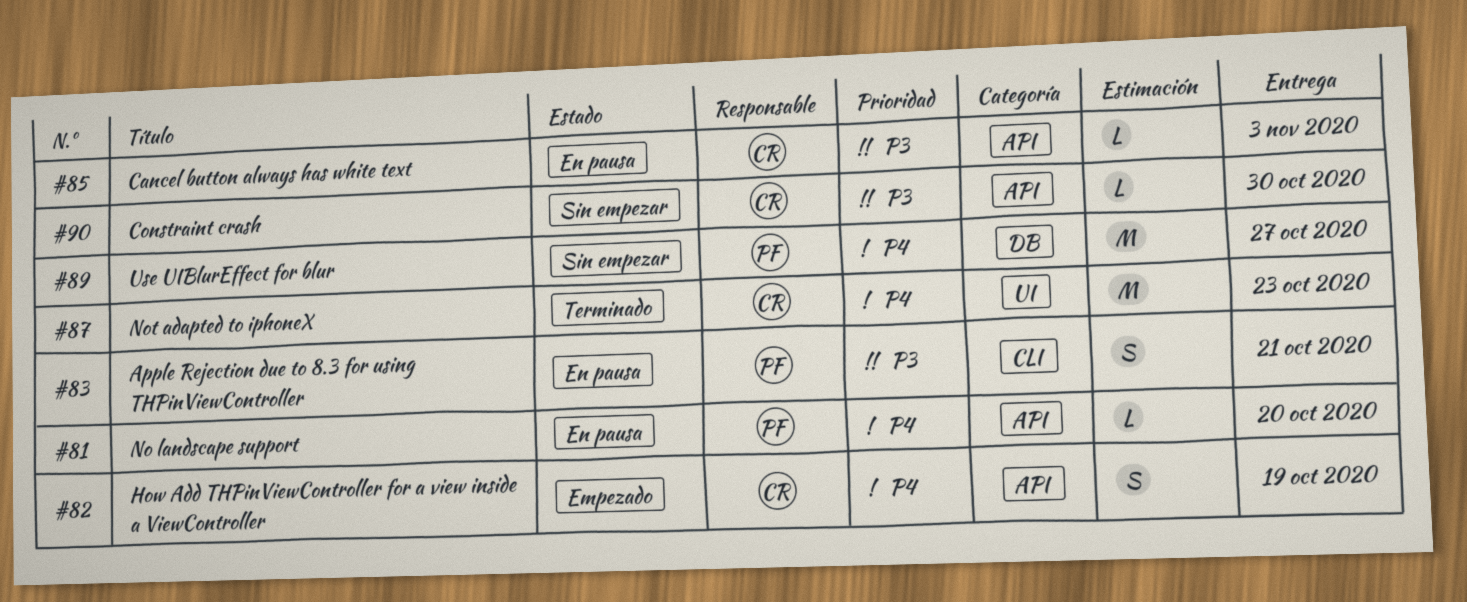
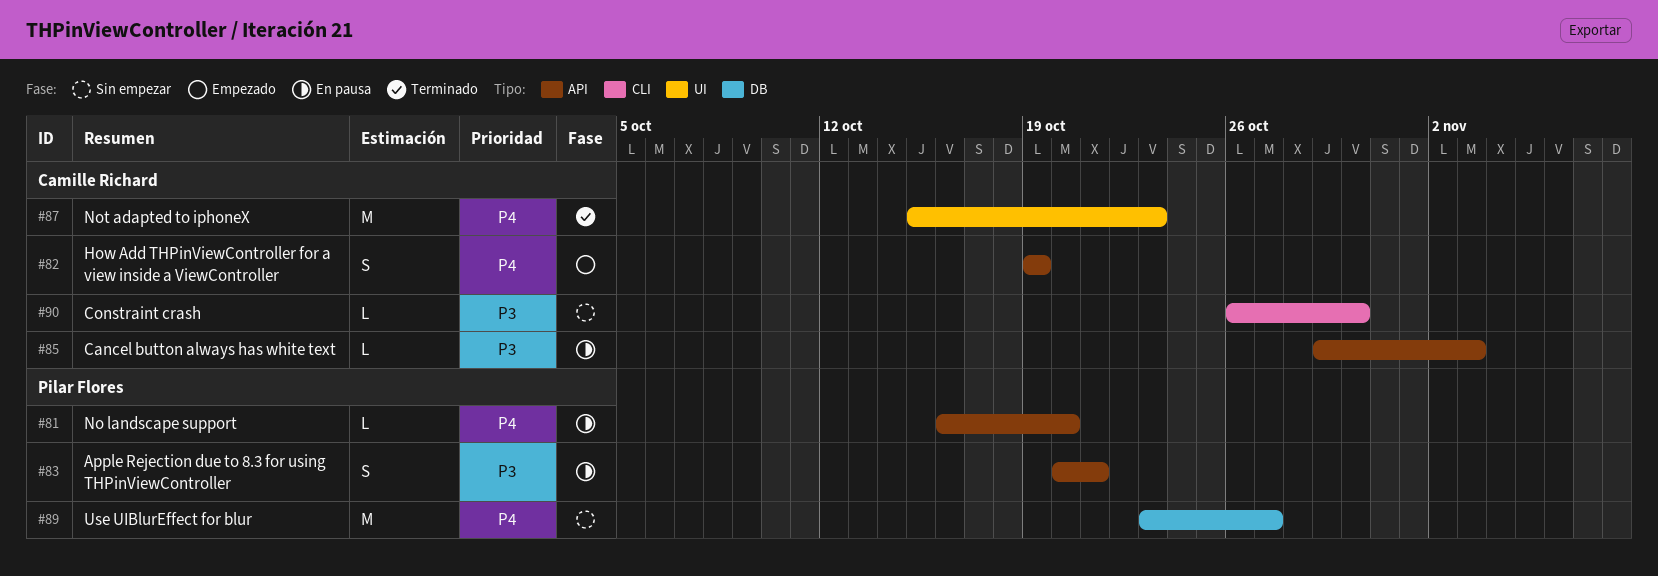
#83, label: CLI -> API
#90, label: API -> CLI

